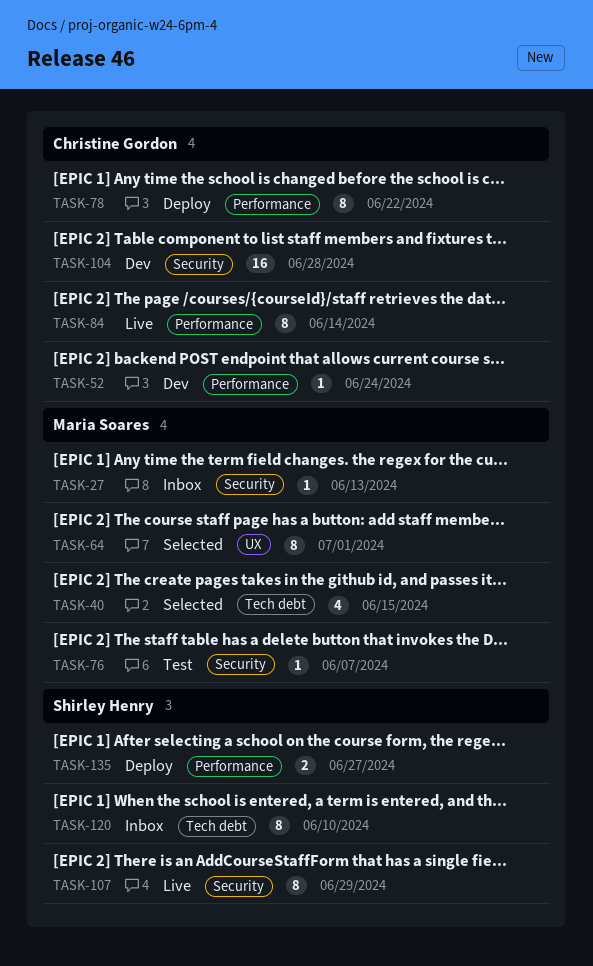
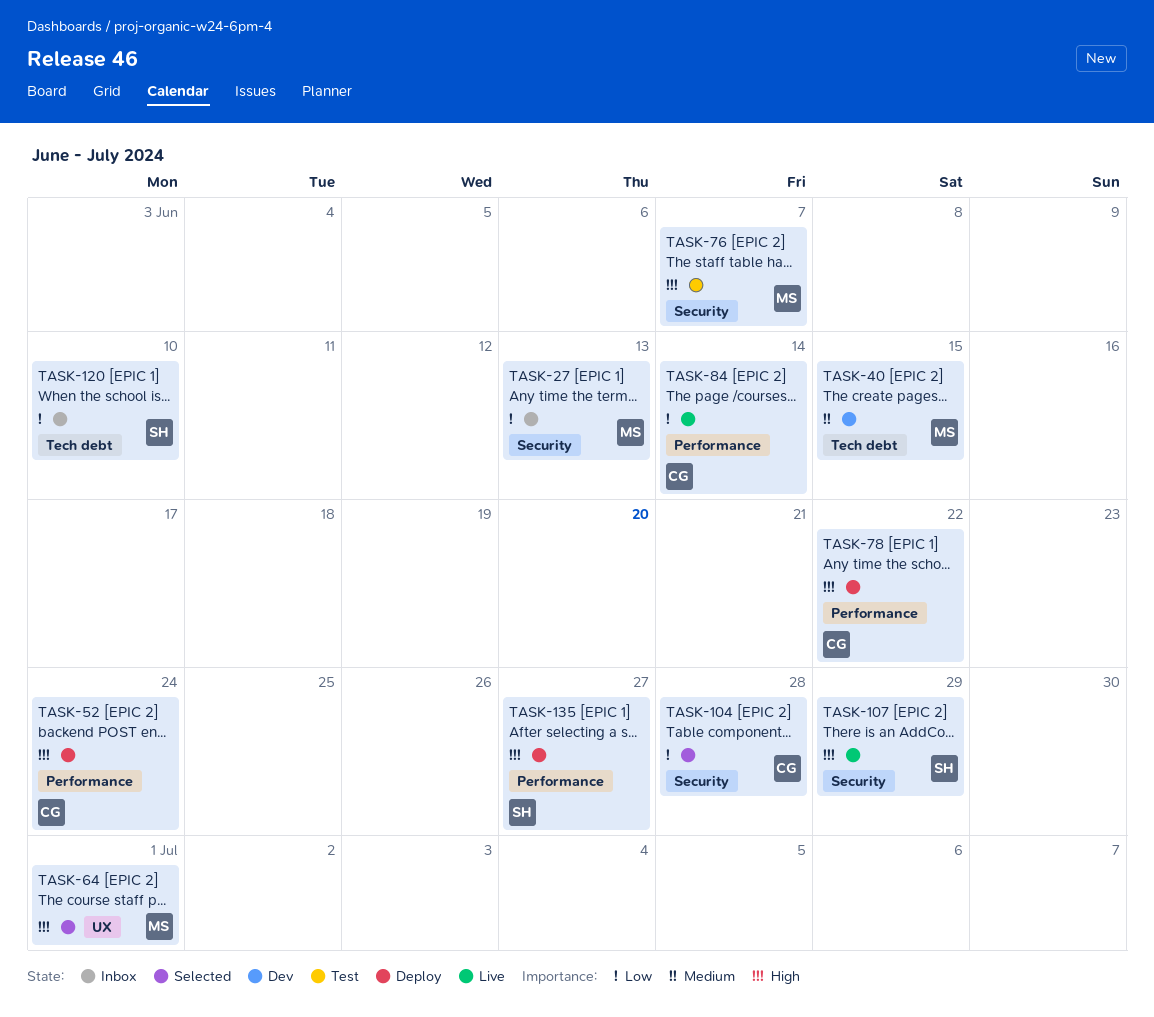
TASK-40, status: Selected -> Dev
TASK-52, status: Dev -> Deploy
TASK-104, status: Dev -> Selected

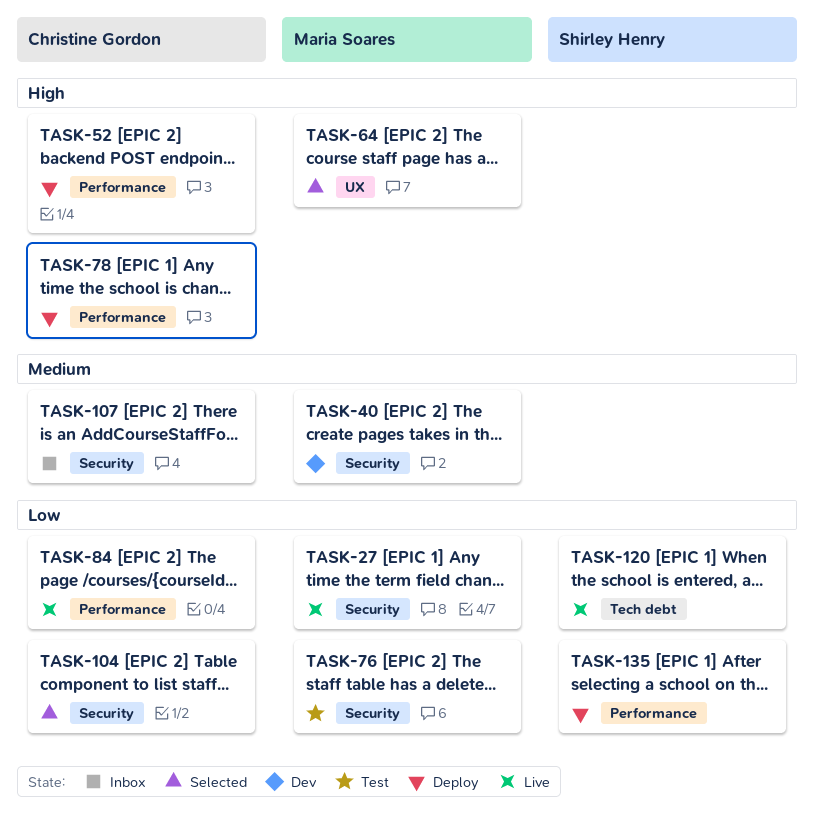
TASK-27, status: Inbox -> Live
TASK-40, label: Tech debt -> Security
TASK-76, priority: High -> Low
TASK-107, status: Live -> Inbox
TASK-107, owner: Shirley Henry -> Christine Gordon
TASK-107, priority: High -> Medium
TASK-120, status: Inbox -> Live
TASK-135, priority: High -> Low

